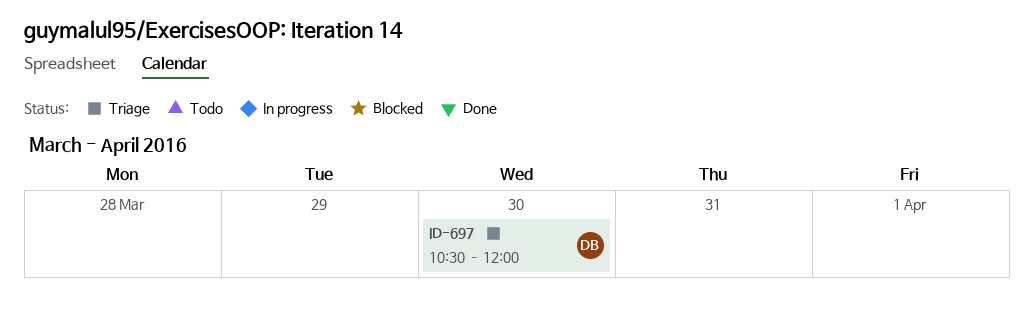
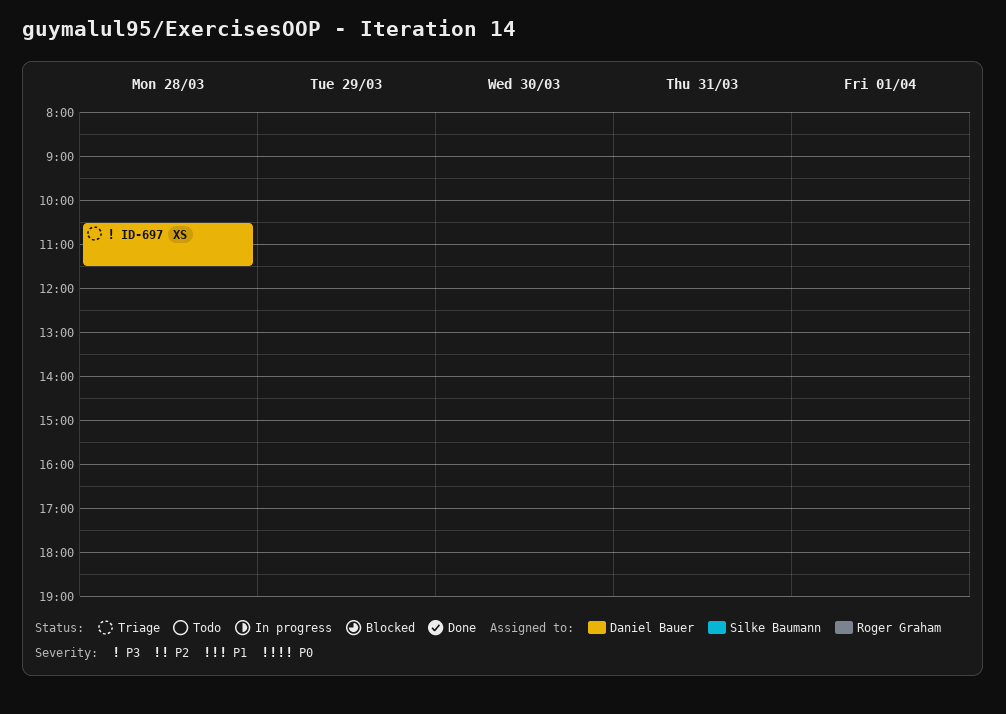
ID-697, day: Mar 30 -> Mar 28
ID-697, ends: 12:00 -> 11:30

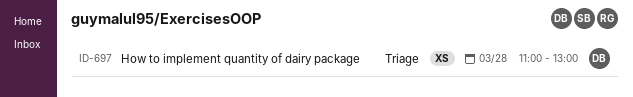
ID-697, begins: 10:30 -> 11:00
ID-697, ends: 11:30 -> 13:00

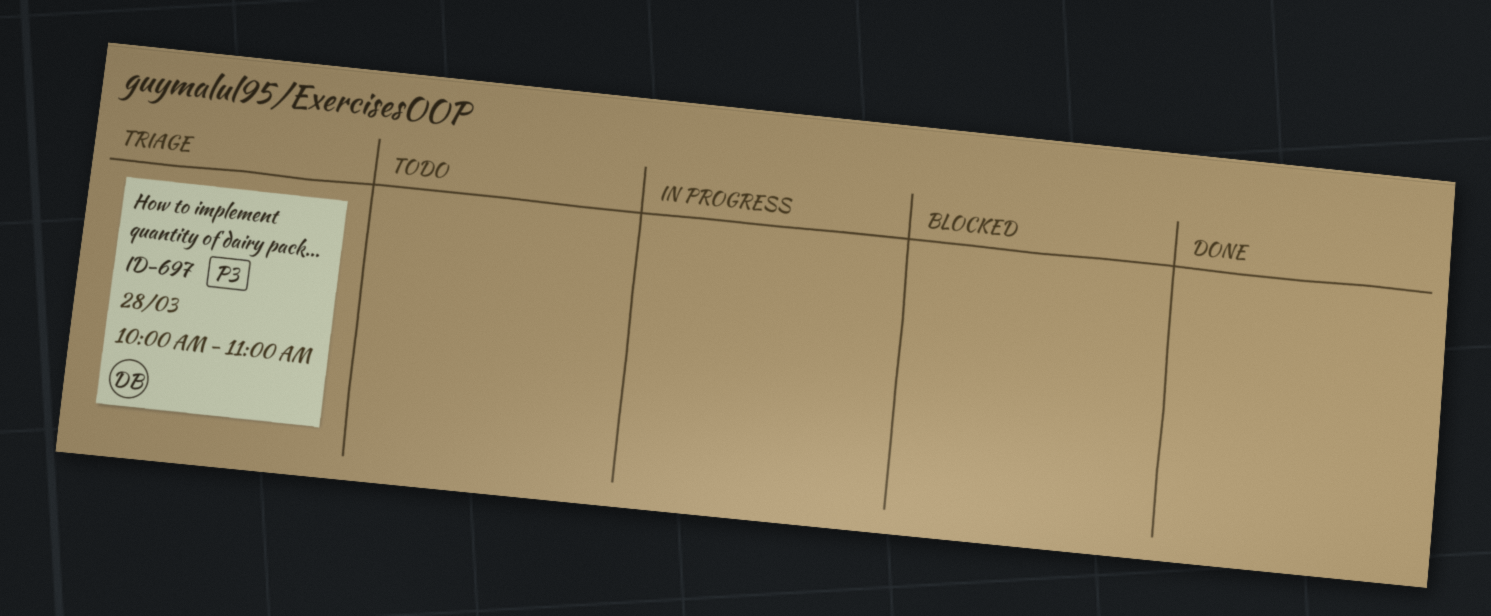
ID-697, begins: 11:00 -> 10:00
ID-697, ends: 13:00 -> 11:00

